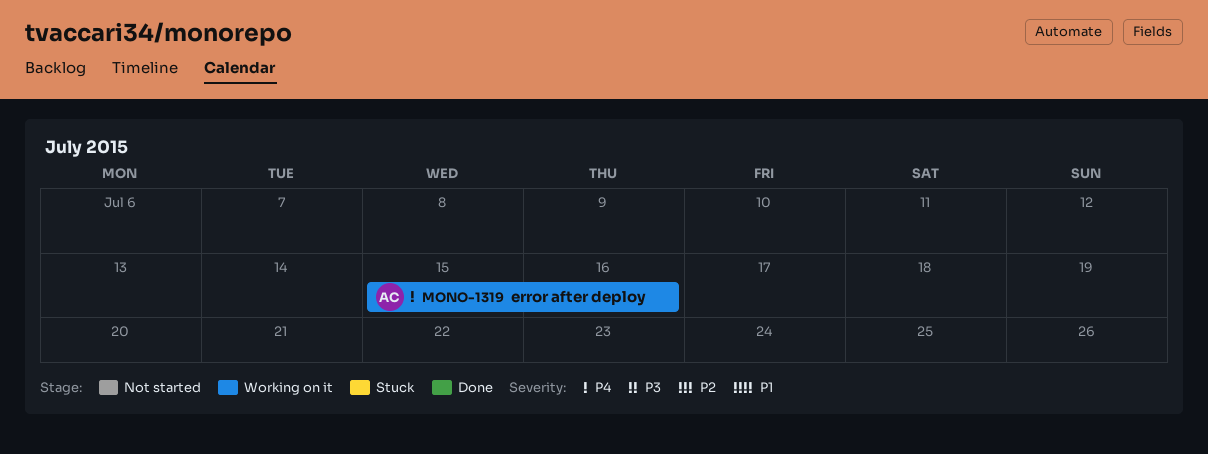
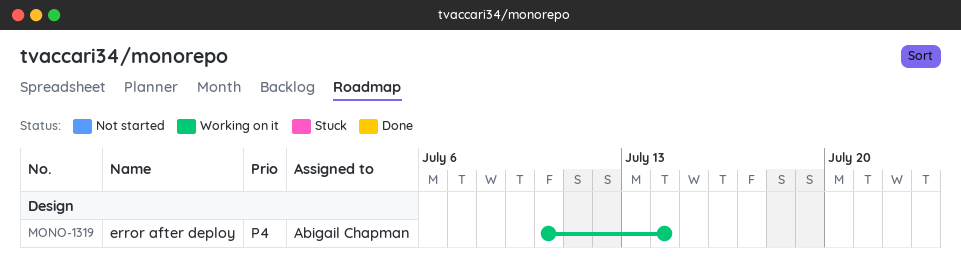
MONO-1319, start: Jul 15 -> Jul 10
MONO-1319, due: Jul 16 -> Jul 14

